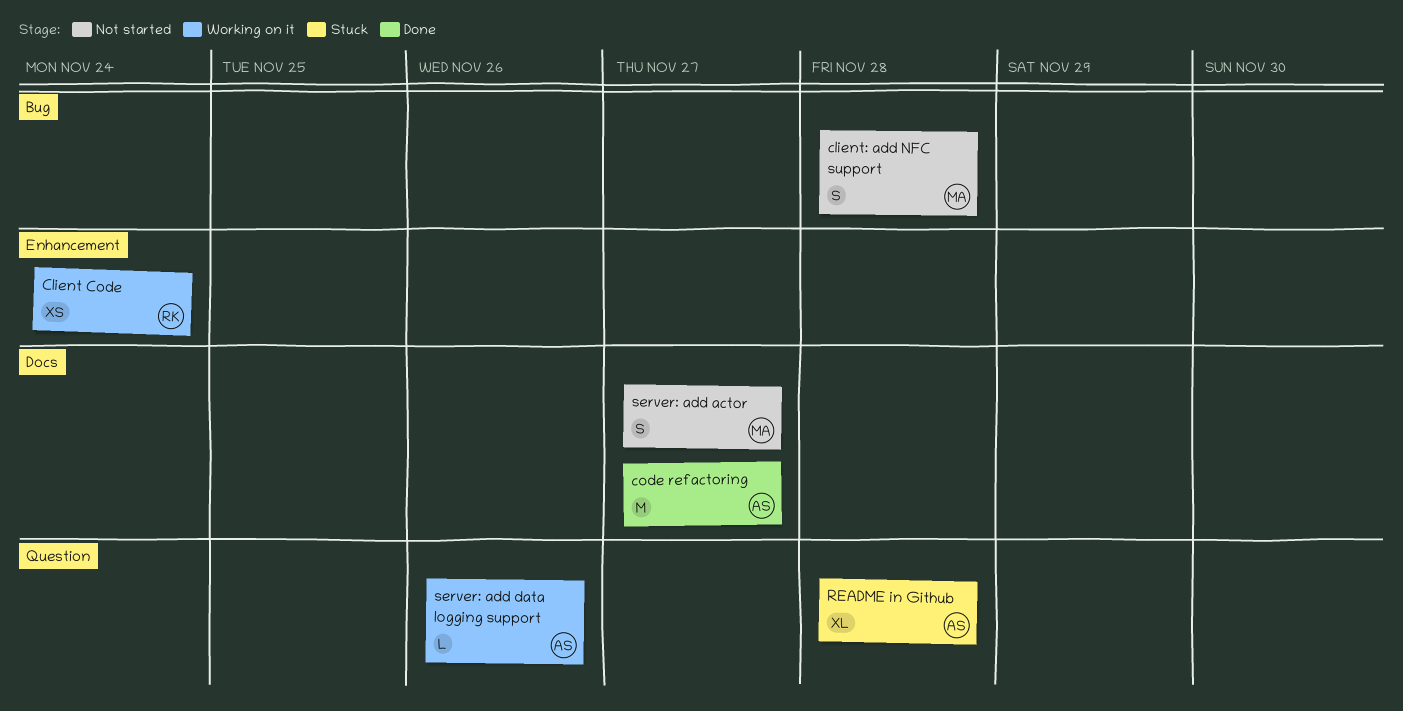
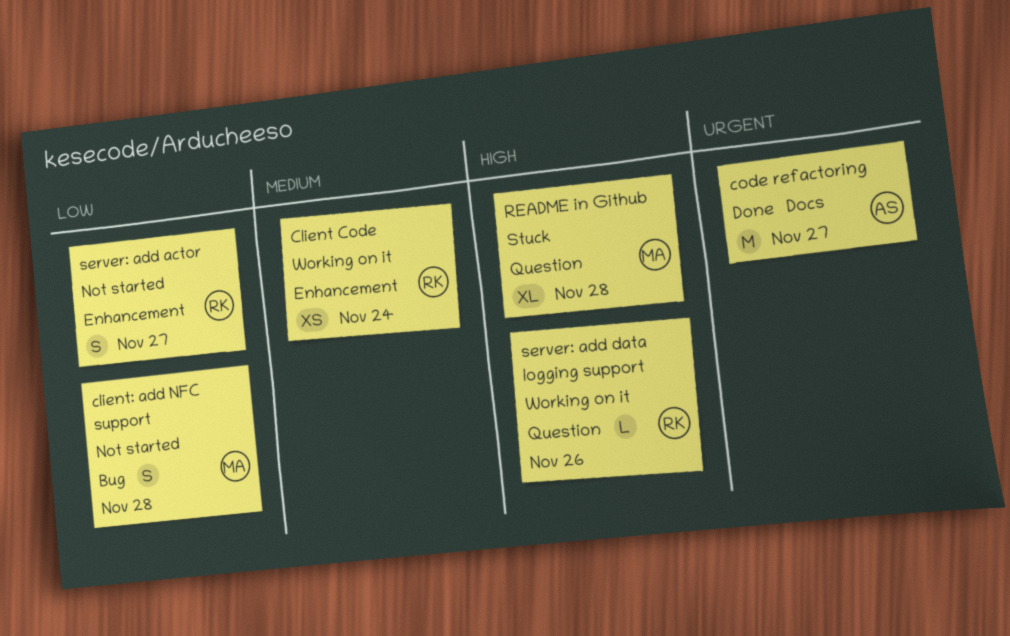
README in Github, owner: AS -> MA
server: add actor, owner: MA -> RK
server: add actor, label: Docs -> Enhancement
server: add data logging support, owner: AS -> RK

